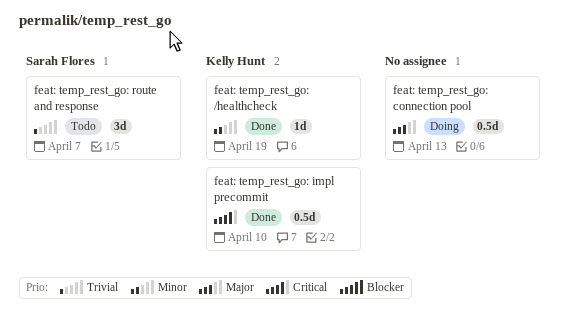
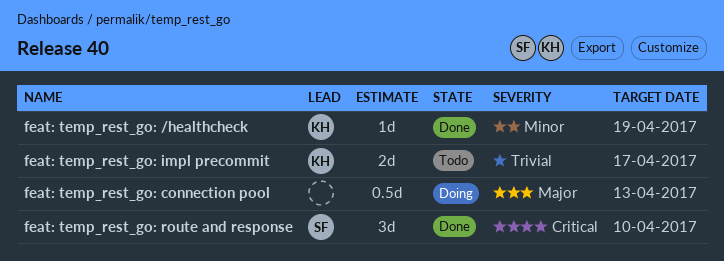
feat: temp_rest_go: impl precommit, status: Done -> Todo
feat: temp_rest_go: impl precommit, priority: Critical -> Trivial
feat: temp_rest_go: impl precommit, estimate: 0.5d -> 2d
feat: temp_rest_go: impl precommit, due: Apr 10 -> Apr 17
feat: temp_rest_go: route and response, status: Todo -> Done
feat: temp_rest_go: route and response, priority: Trivial -> Critical
feat: temp_rest_go: route and response, due: Apr 7 -> Apr 10

